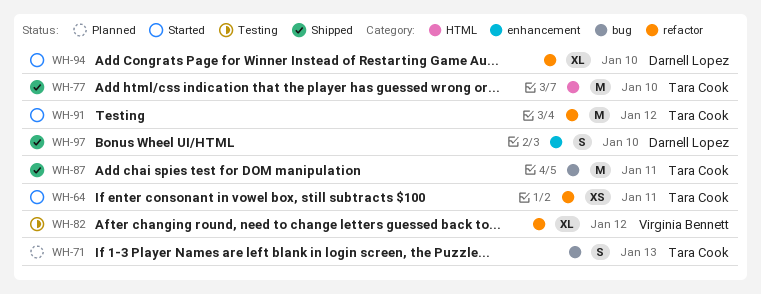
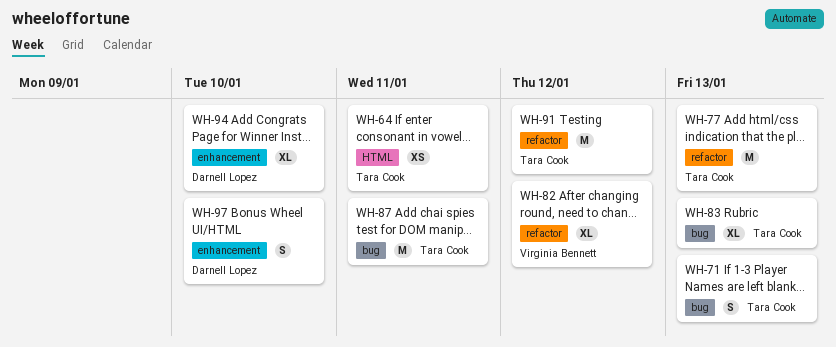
WH-64, label: refactor -> HTML
WH-77, label: HTML -> refactor
WH-77, due: Jan 10 -> Jan 13
WH-83: none -> present
WH-94, label: refactor -> enhancement

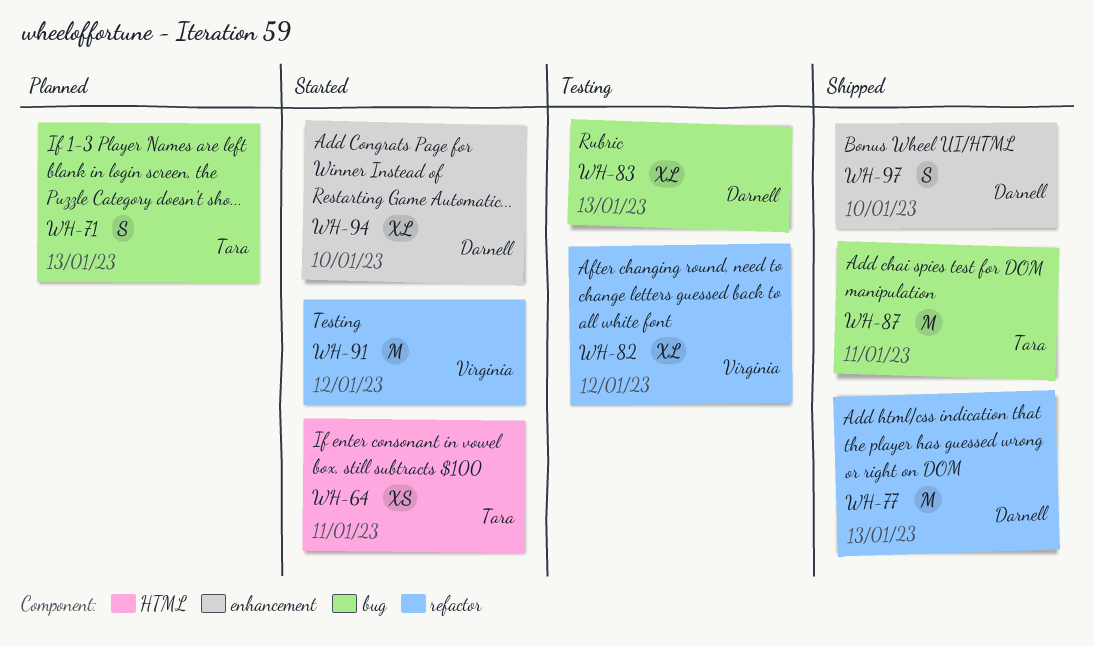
WH-77, owner: Tara Cook -> Darnell Lopez
WH-83, owner: Tara Cook -> Darnell Lopez
WH-91, owner: Tara Cook -> Virginia Bennett

